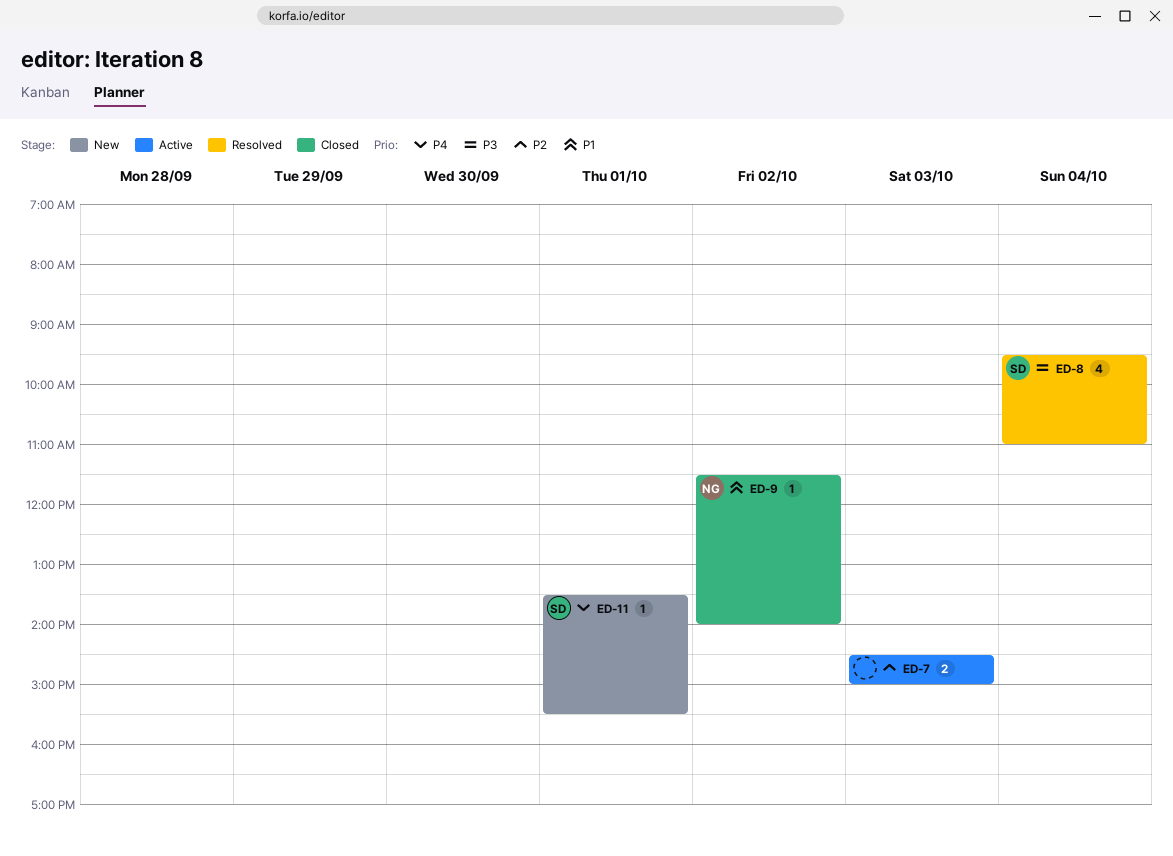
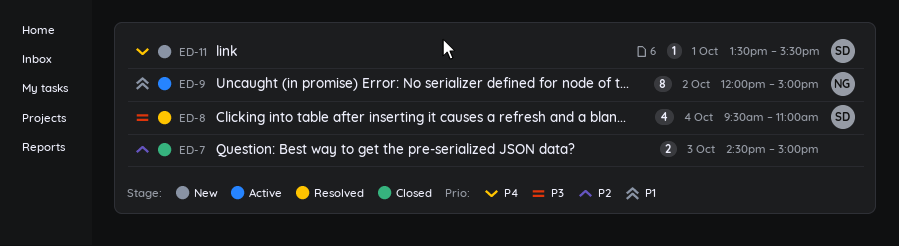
ED-7, status: Active -> Closed
ED-9, status: Closed -> Active
ED-9, estimate: 1 -> 8
ED-9, begins: 11:30 -> 12:00
ED-9, ends: 14:00 -> 15:00

